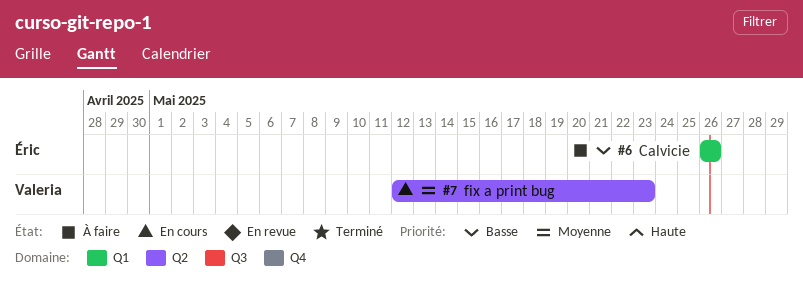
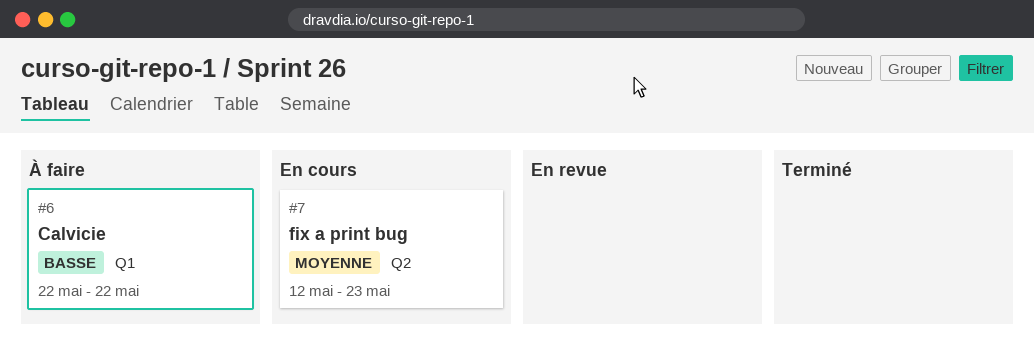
#6, start: May 26 -> May 22
#6, due: May 26 -> May 22

